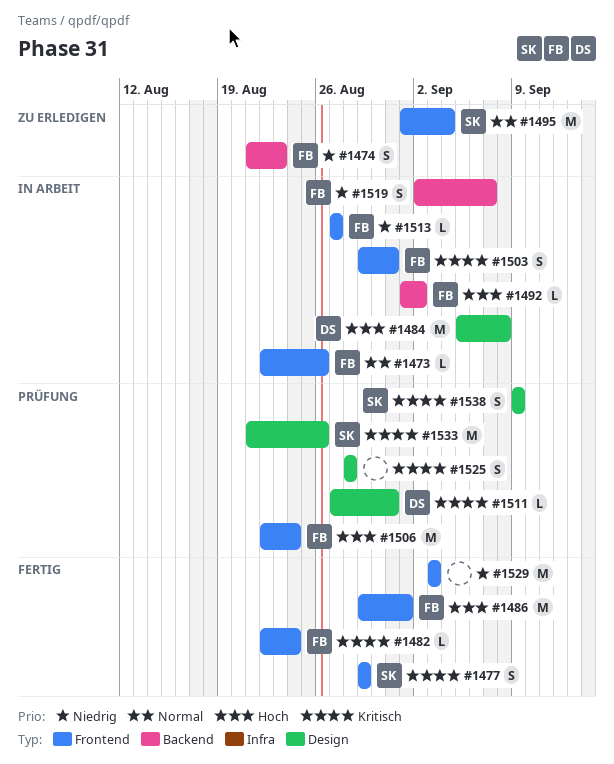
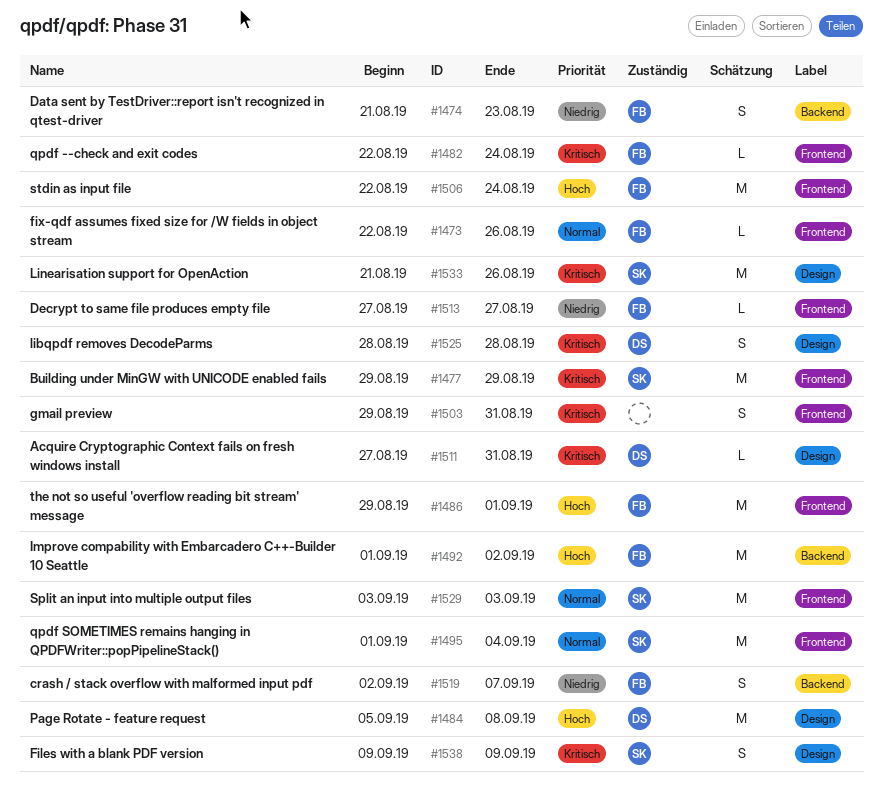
#1477, estimate: S -> M
#1492, estimate: L -> M
#1503, owner: FB -> none
#1525, owner: none -> DS
#1529, owner: none -> SK
#1529, priority: Niedrig -> Normal

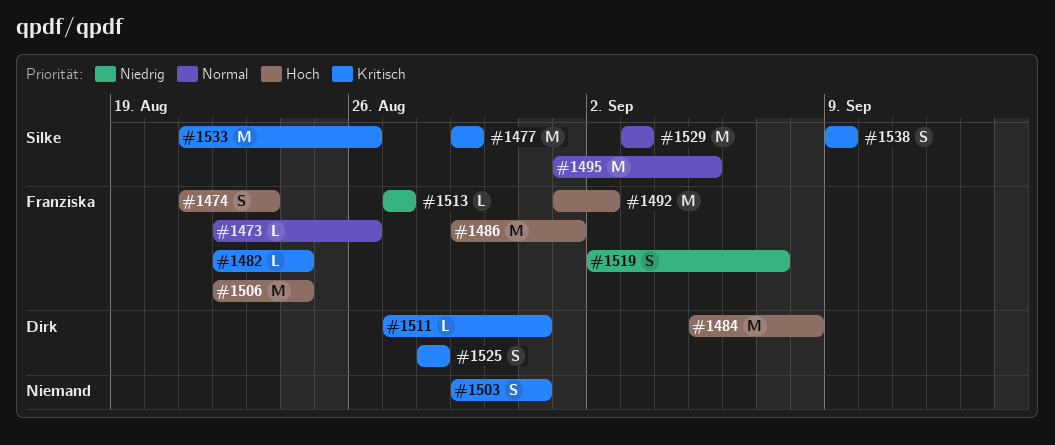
#1474, priority: Niedrig -> Hoch
#1495, due: Sep 4 -> Sep 5

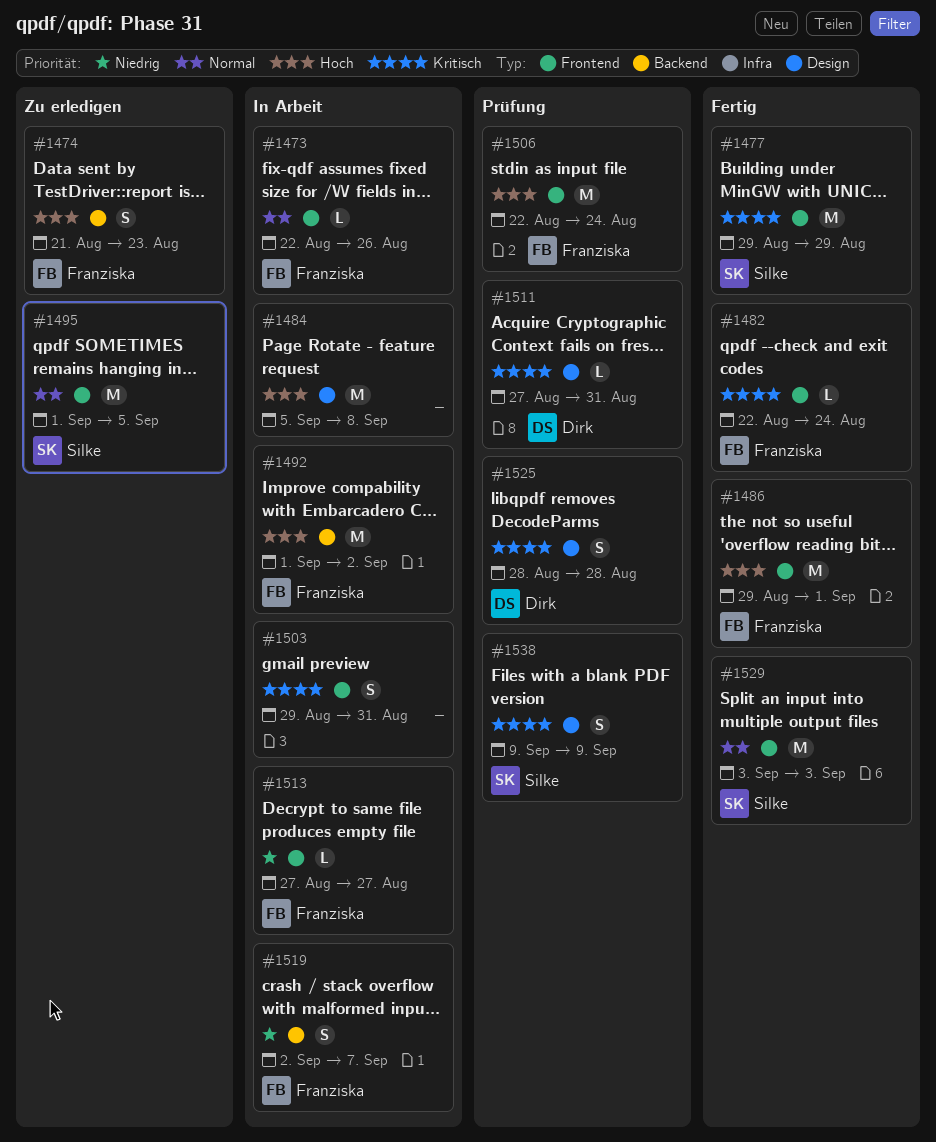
#1484, owner: Dirk -> none
#1533: present -> none

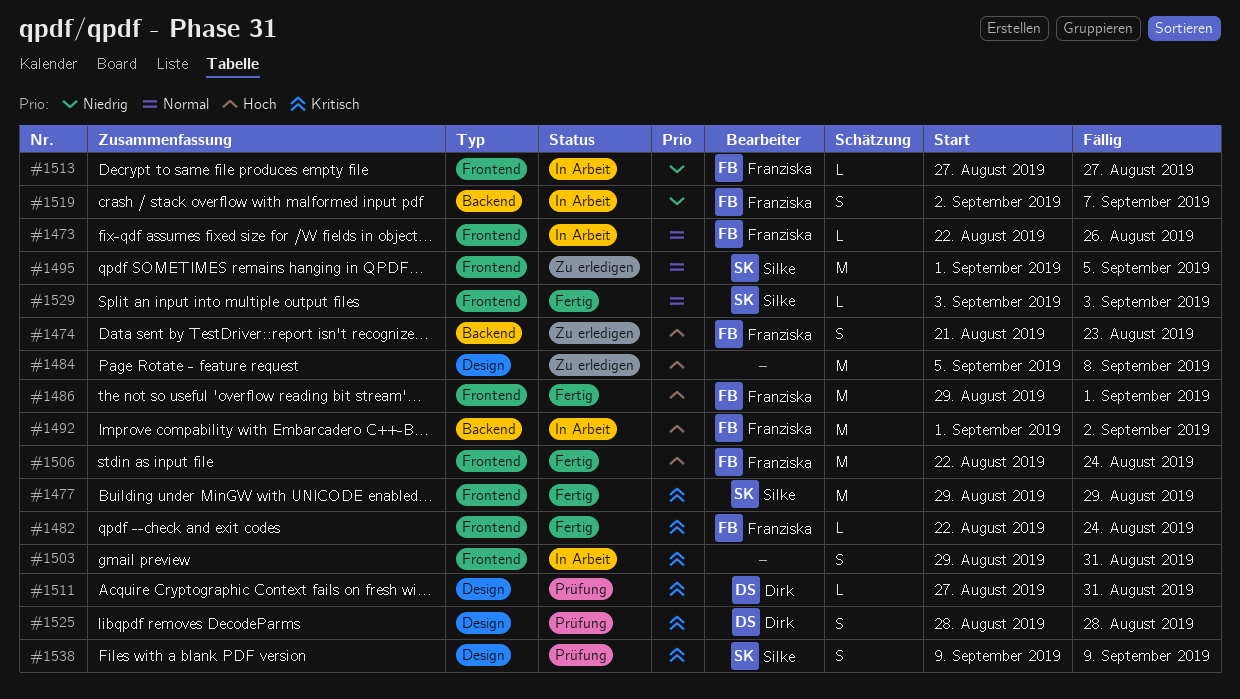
#1484, status: In Arbeit -> Zu erledigen
#1506, status: Prüfung -> Fertig
#1529, estimate: M -> L

